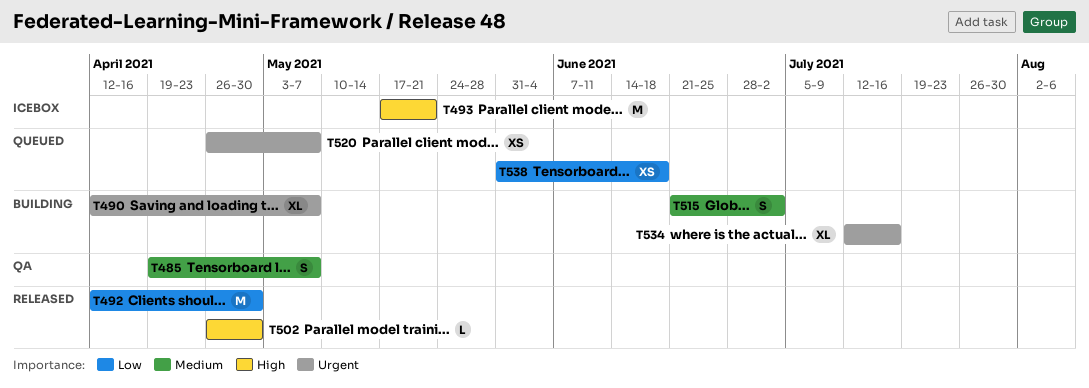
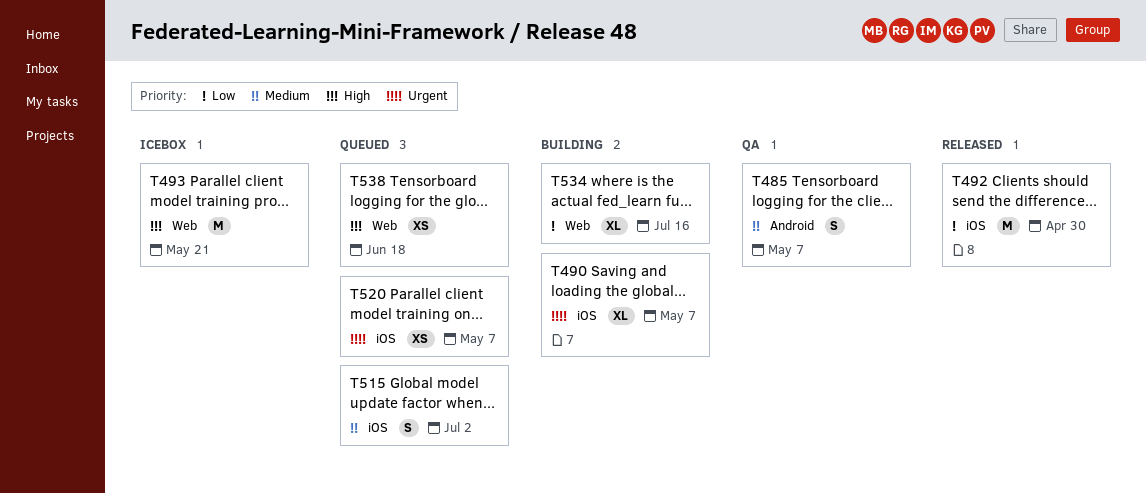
T502: present -> none
T515, status: Building -> Queued
T534, priority: Urgent -> Low
T538, priority: Low -> High

